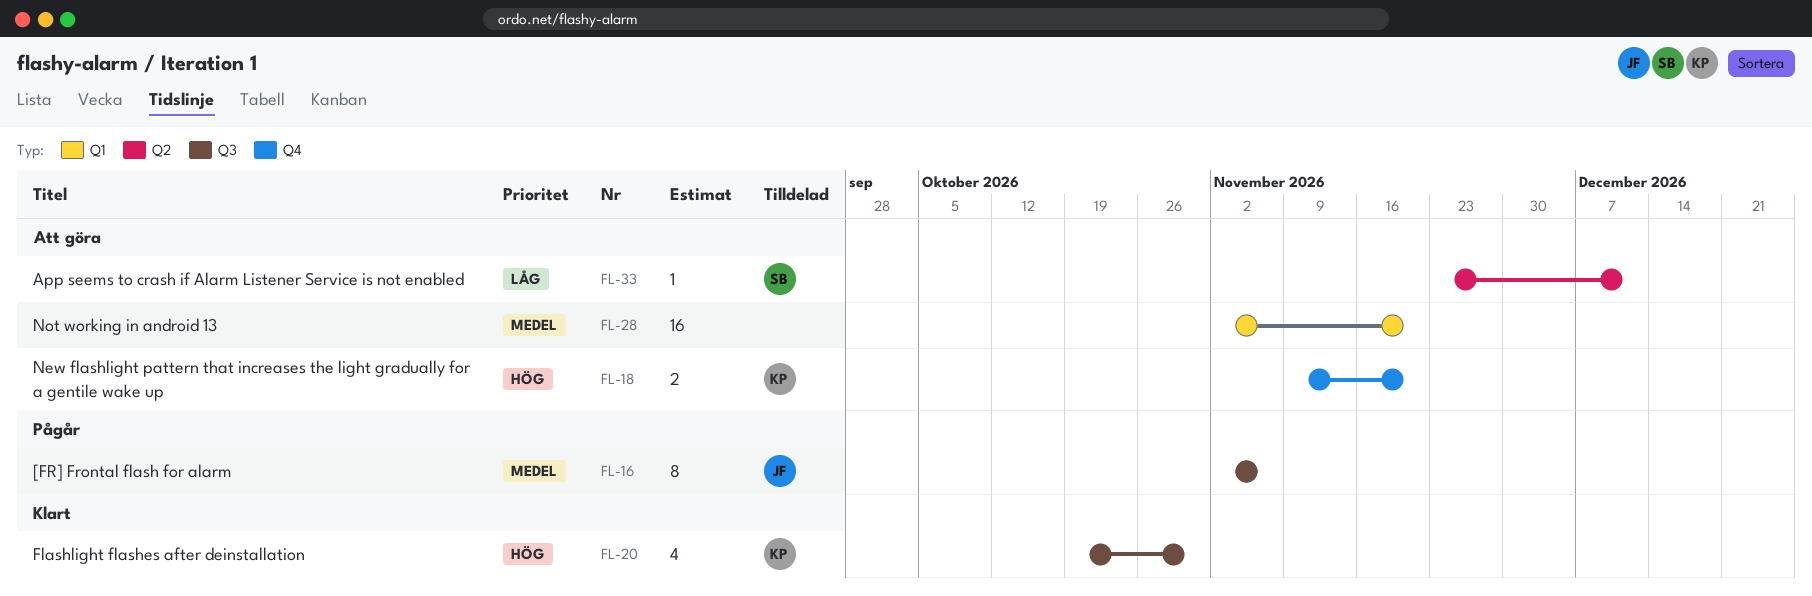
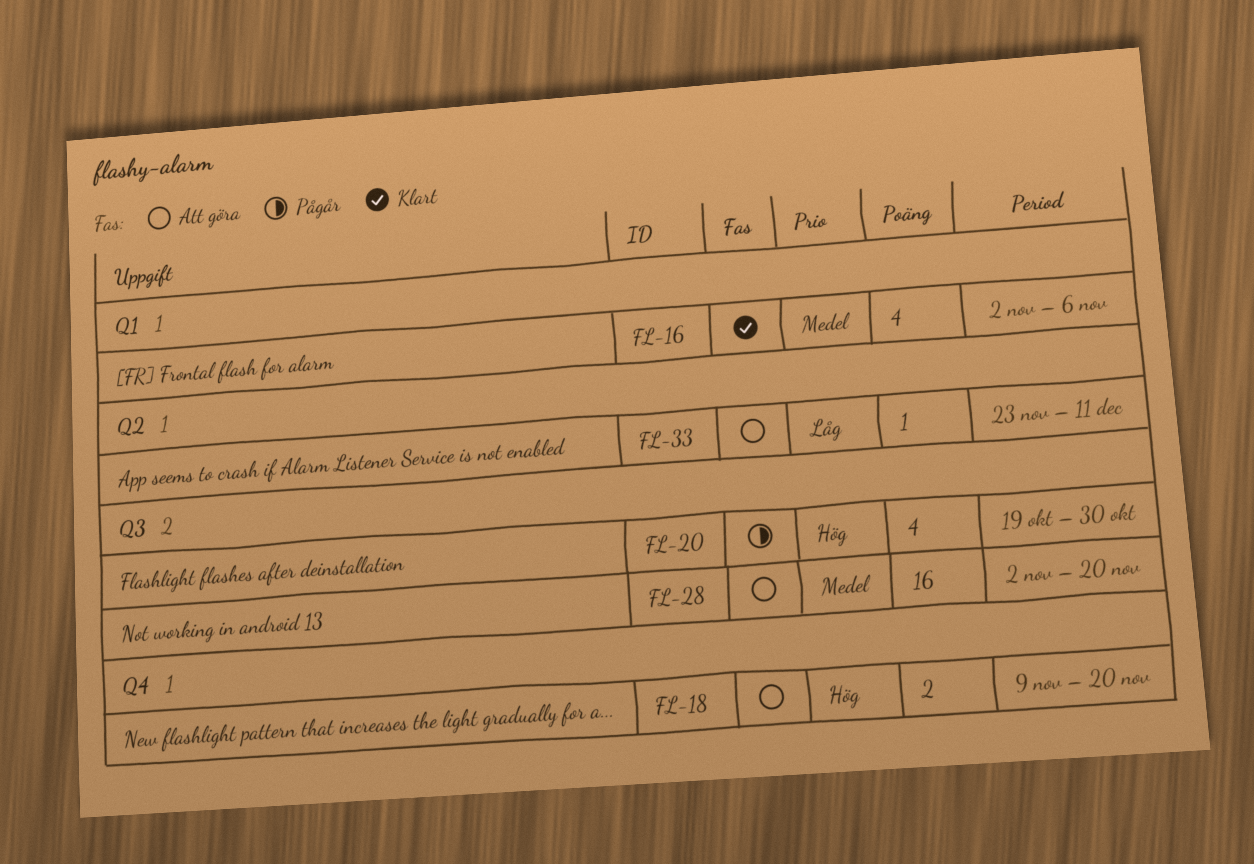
FL-16, status: Pågår -> Klart
FL-16, label: Q3 -> Q1
FL-16, estimate: 8 -> 4
FL-20, status: Klart -> Pågår
FL-28, label: Q1 -> Q3

